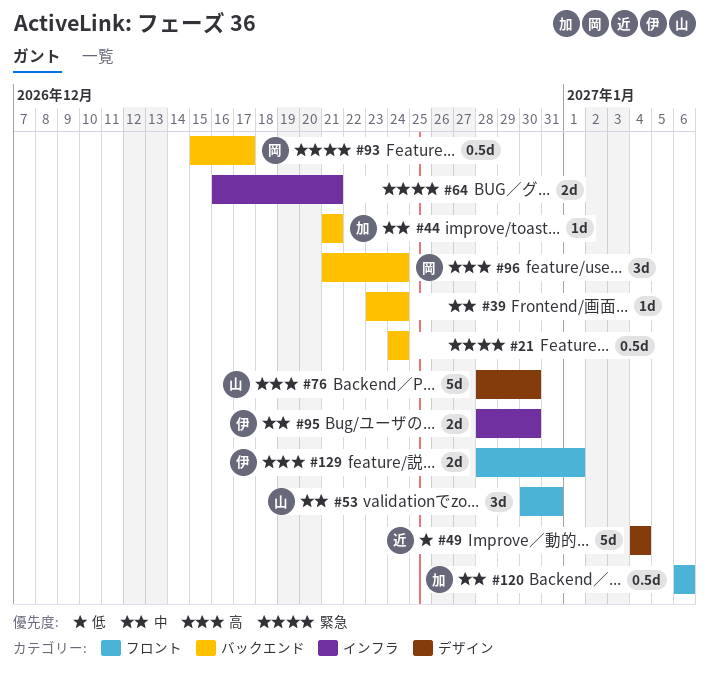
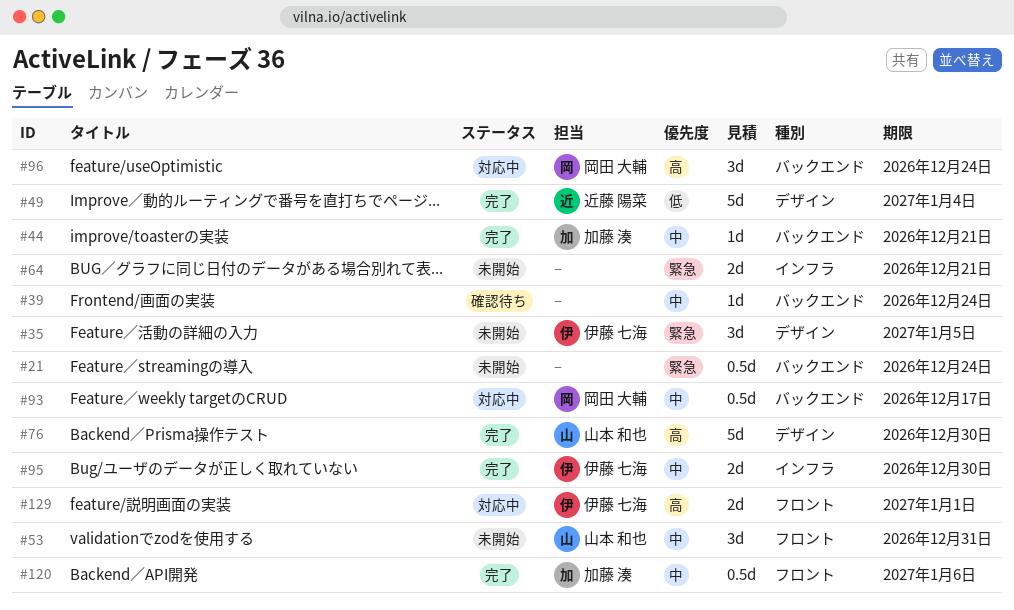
#35: none -> present
#93, priority: 緊急 -> 中

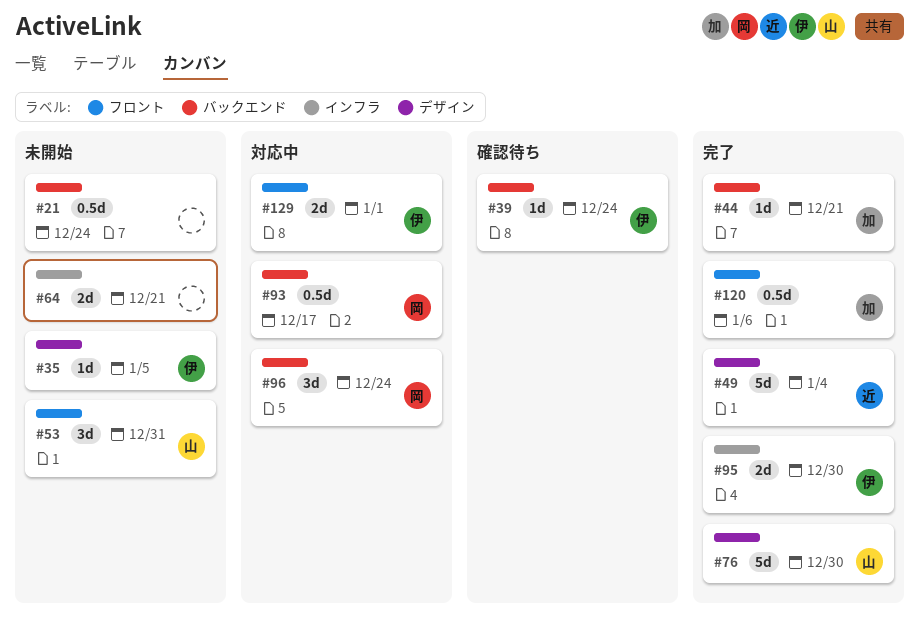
#35, estimate: 3d -> 1d
#39, owner: none -> 伊藤 七海

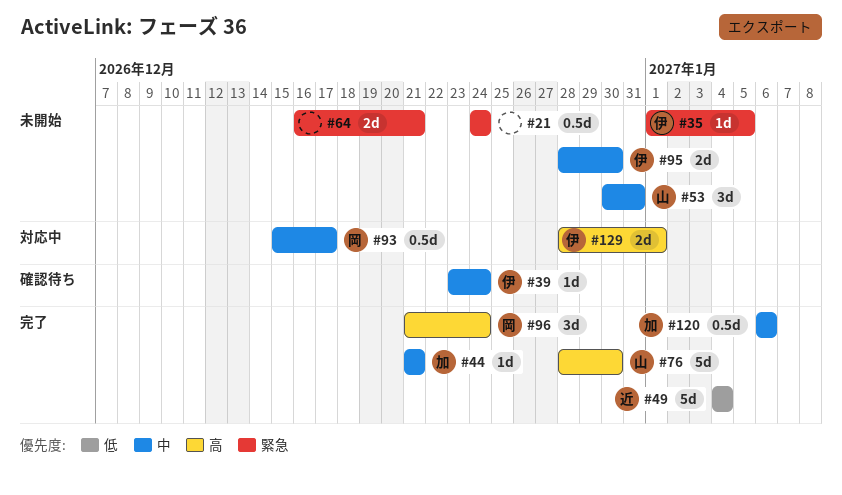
#95, status: 完了 -> 未開始
#96, status: 対応中 -> 完了

